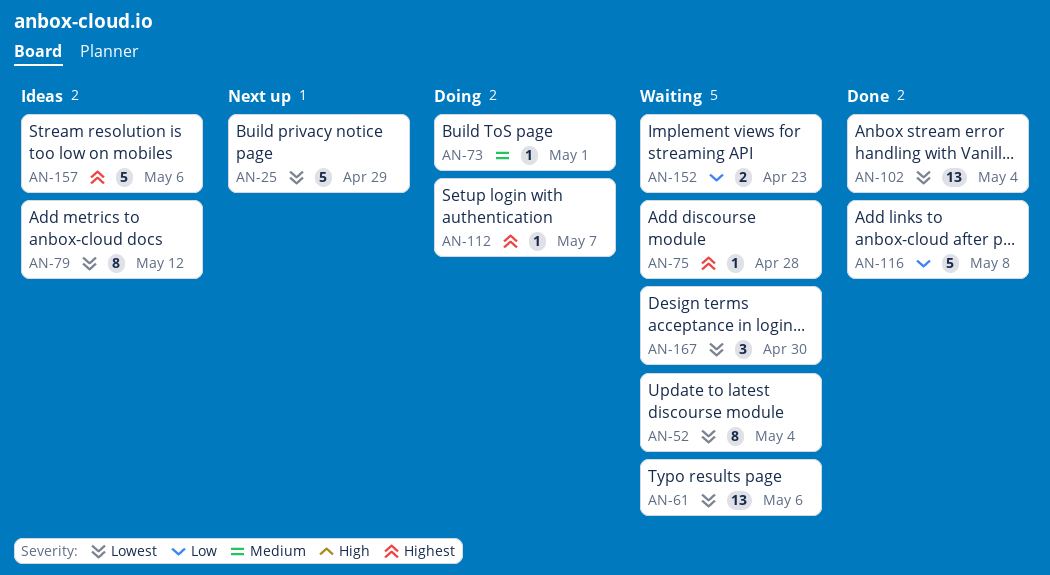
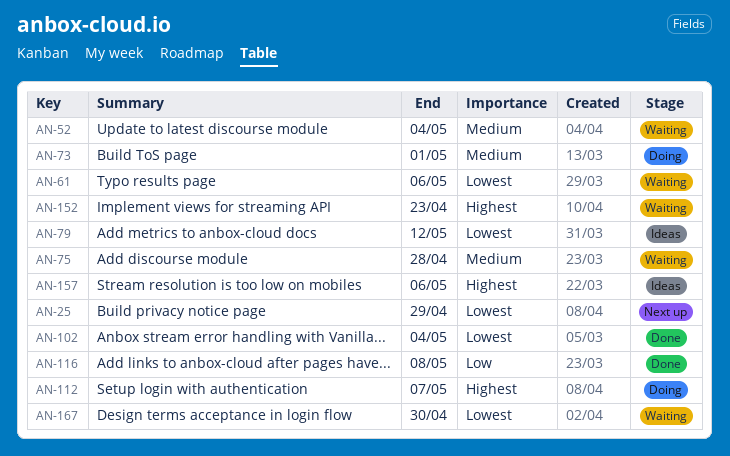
AN-52, priority: Lowest -> Medium
AN-75, priority: Highest -> Medium
AN-152, priority: Low -> Highest

